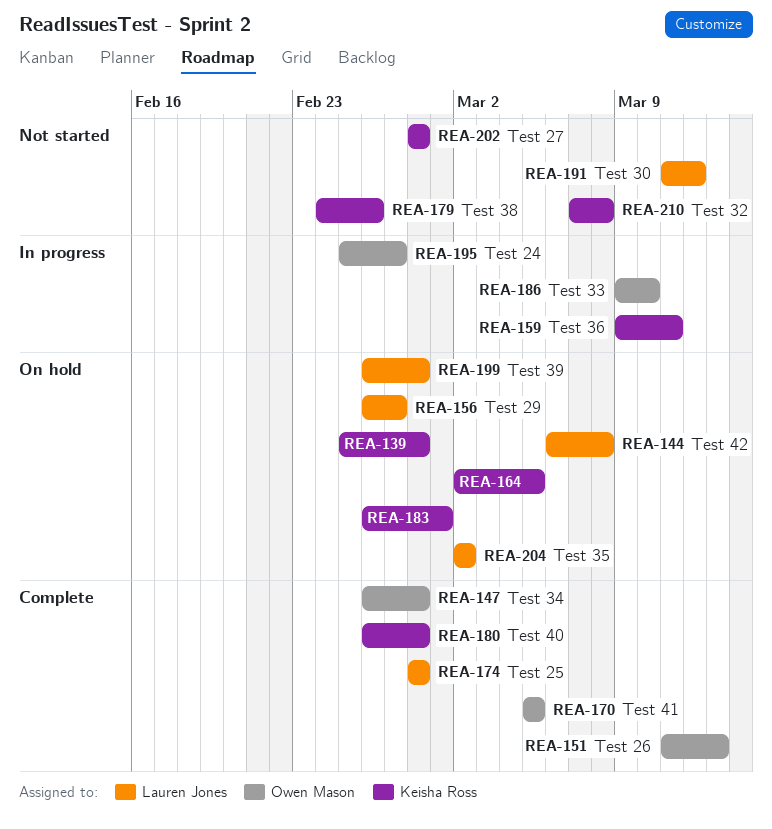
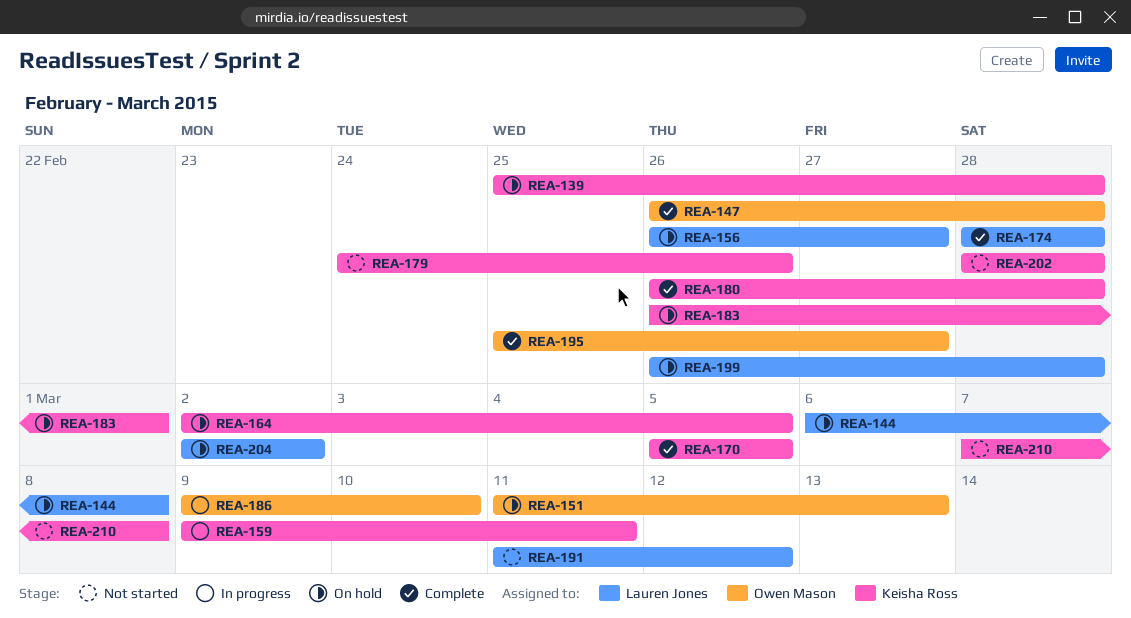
REA-151, status: Complete -> On hold
REA-170, owner: Owen Mason -> Keisha Ross
REA-195, status: In progress -> Complete

